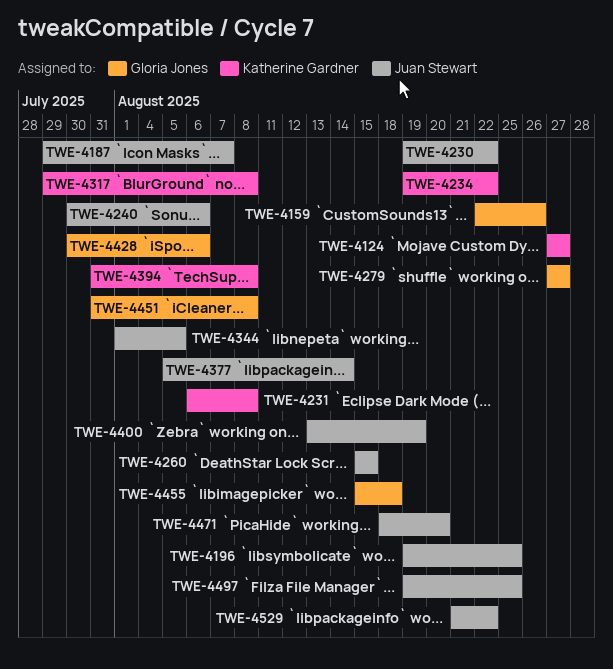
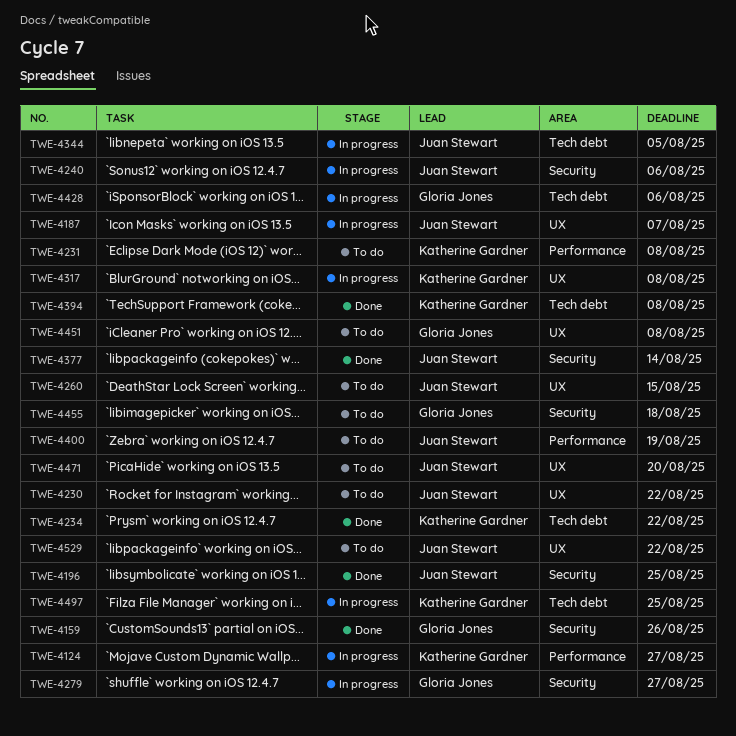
TWE-4497, owner: Juan Stewart -> Katherine Gardner

